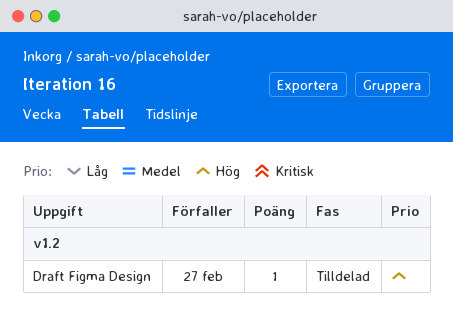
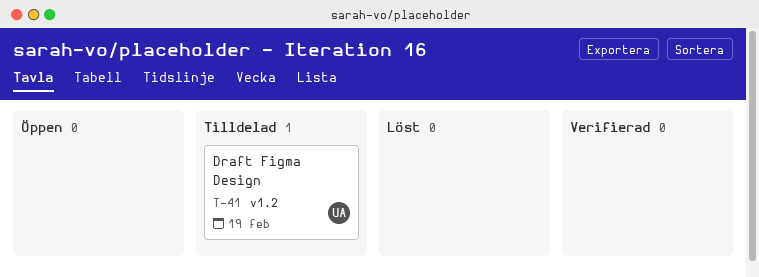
Draft Figma Design, due: Feb 27 -> Feb 19

